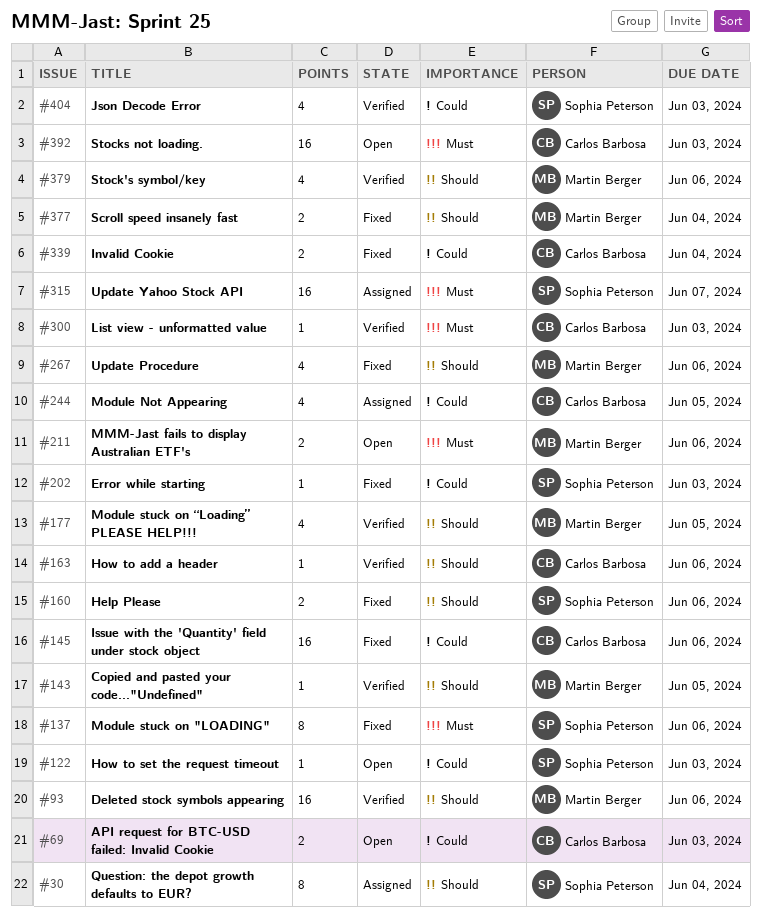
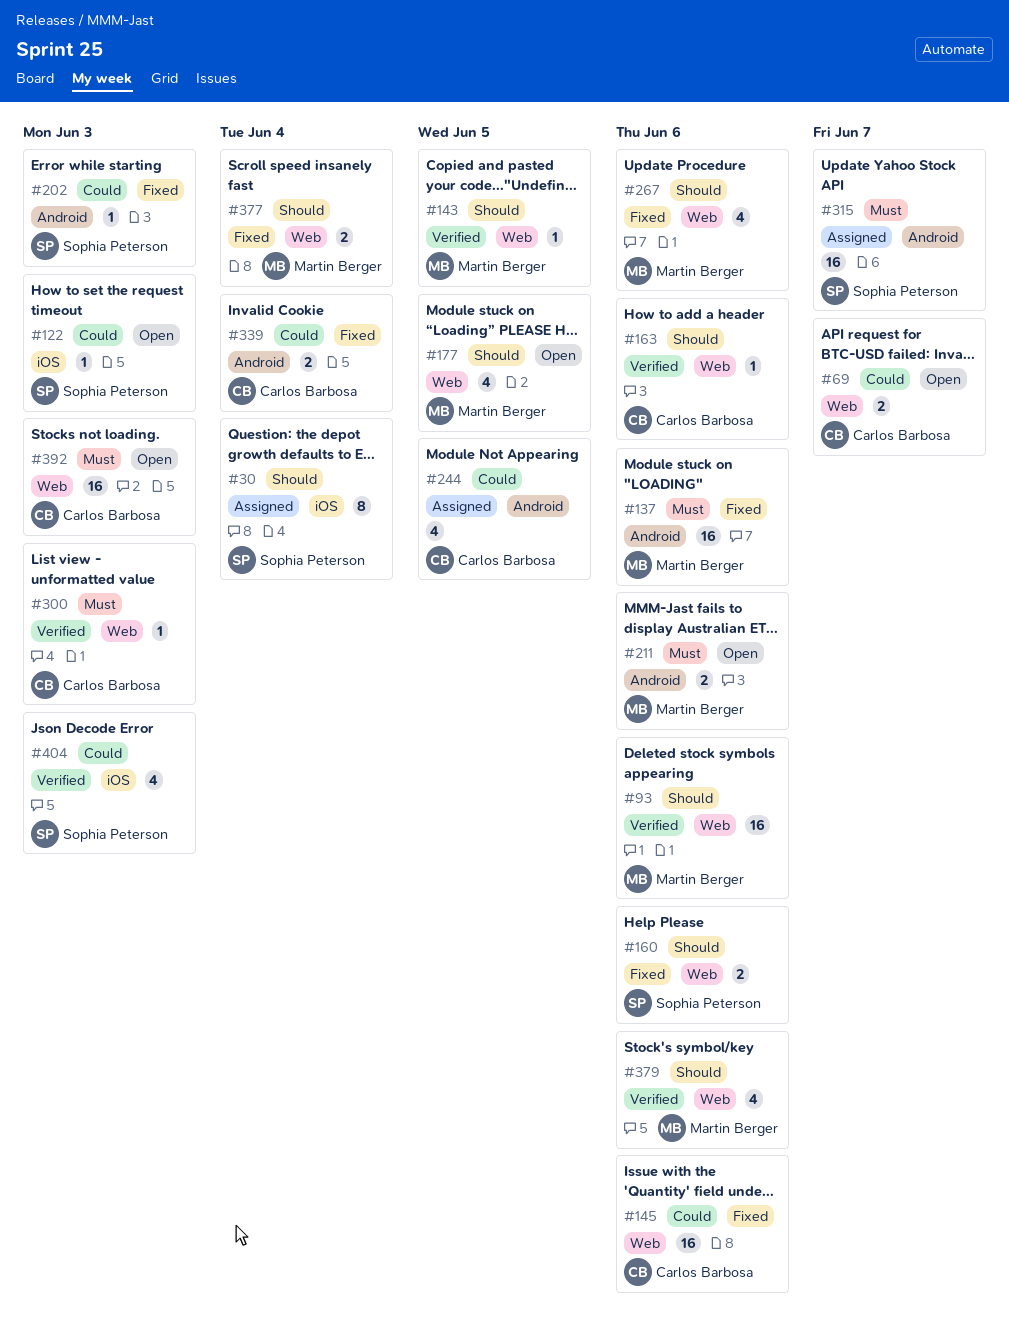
#69, due: Jun 3 -> Jun 7
#137, owner: Sophia Peterson -> Martin Berger
#137, estimate: 8 -> 16
#177, status: Verified -> Open

